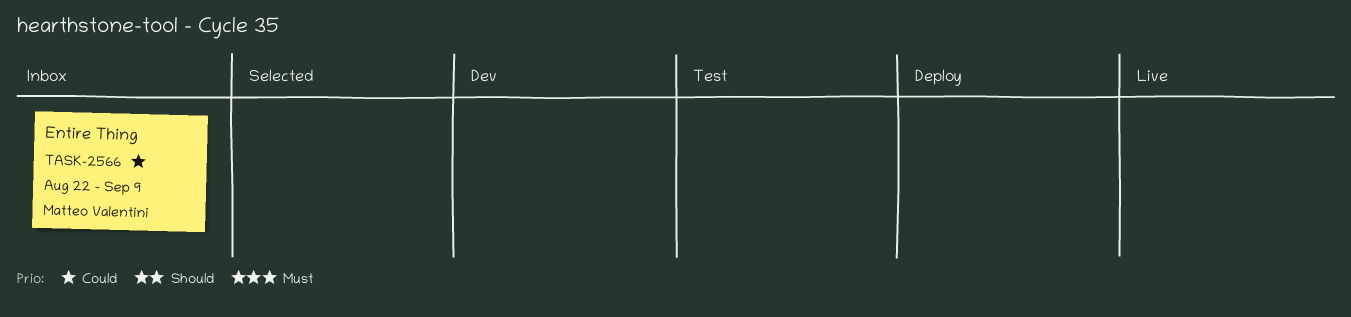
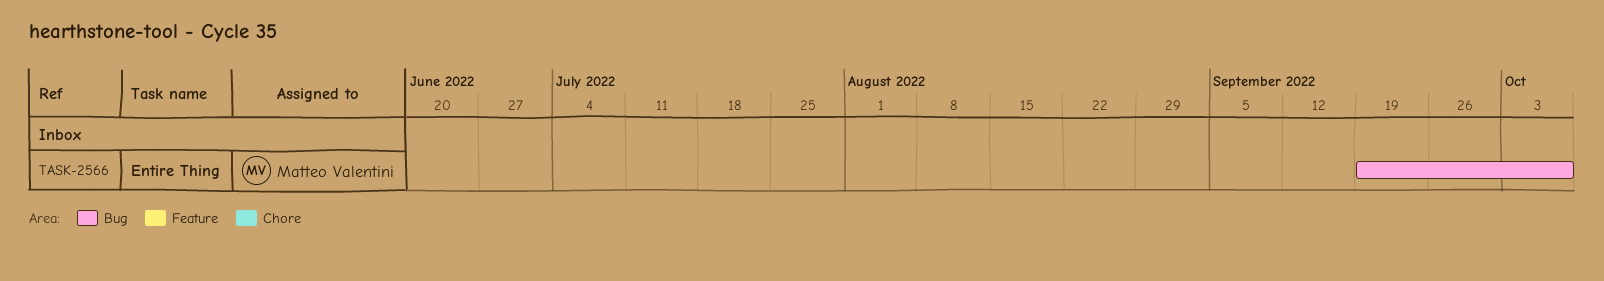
TASK-2566, start: Aug 22 -> Sep 19
TASK-2566, due: Sep 9 -> Oct 7

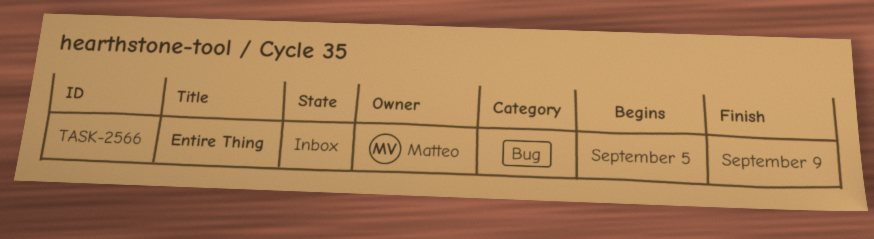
TASK-2566, start: Sep 19 -> Sep 5
TASK-2566, due: Oct 7 -> Sep 9

